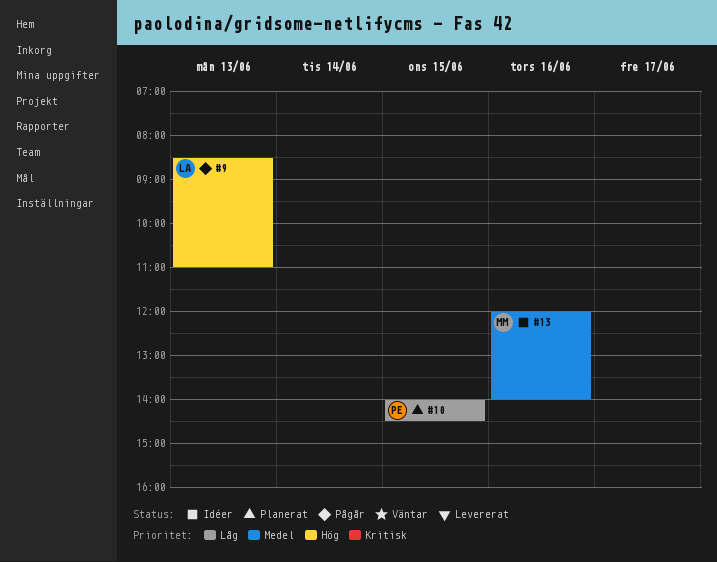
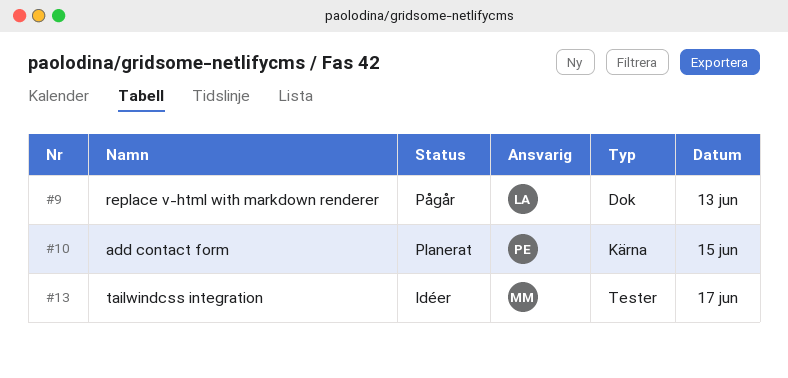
#13, day: Jun 16 -> Jun 17

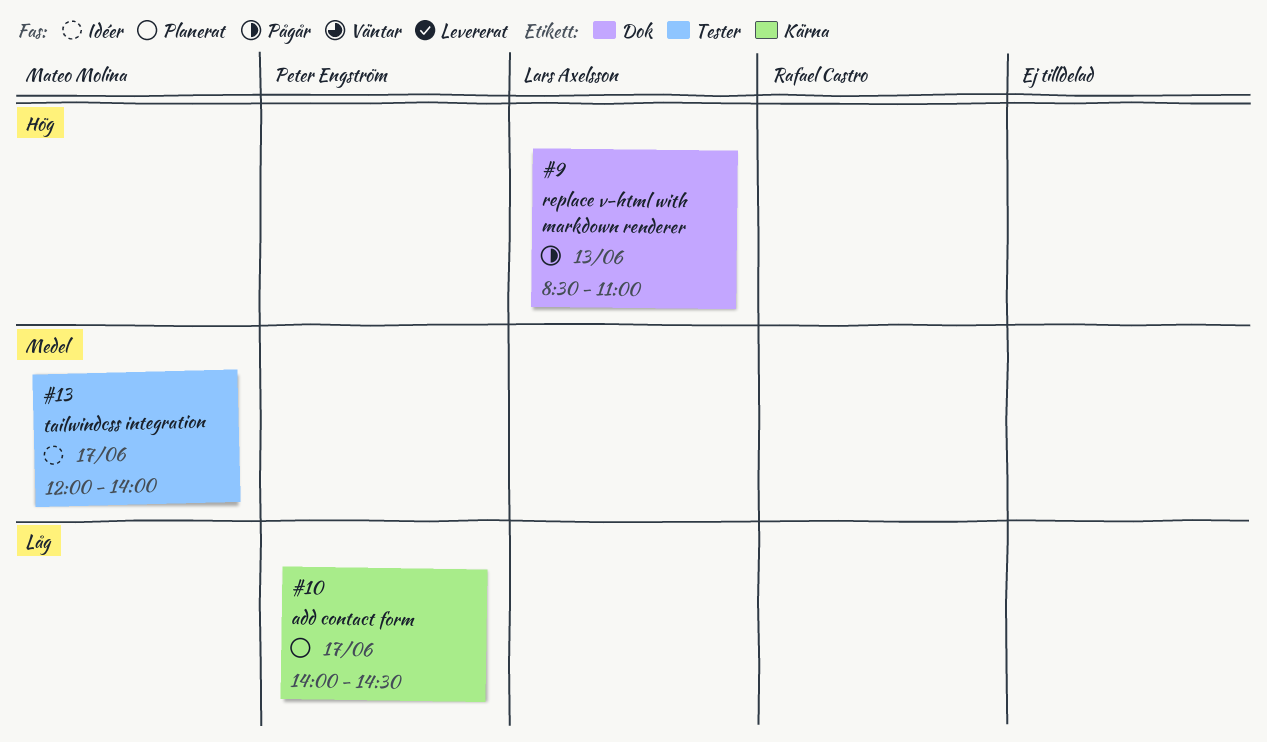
#10, day: Jun 15 -> Jun 17

